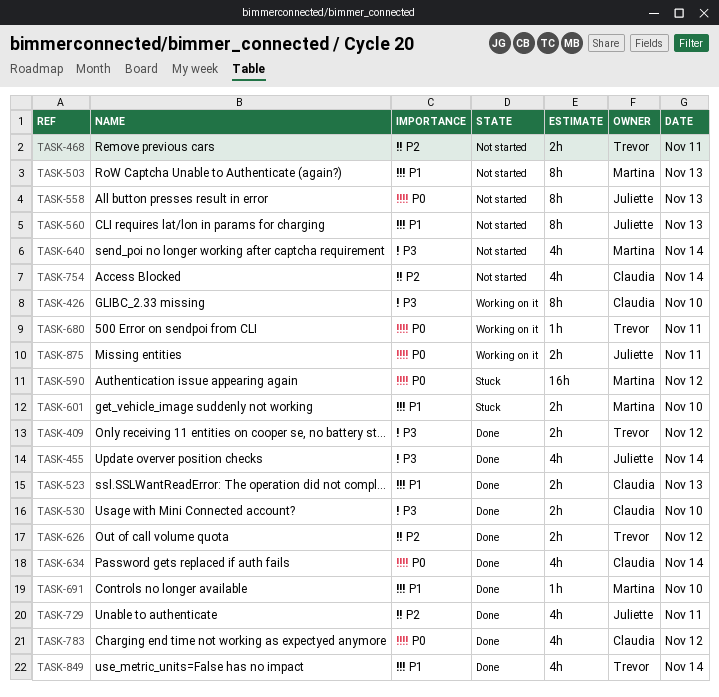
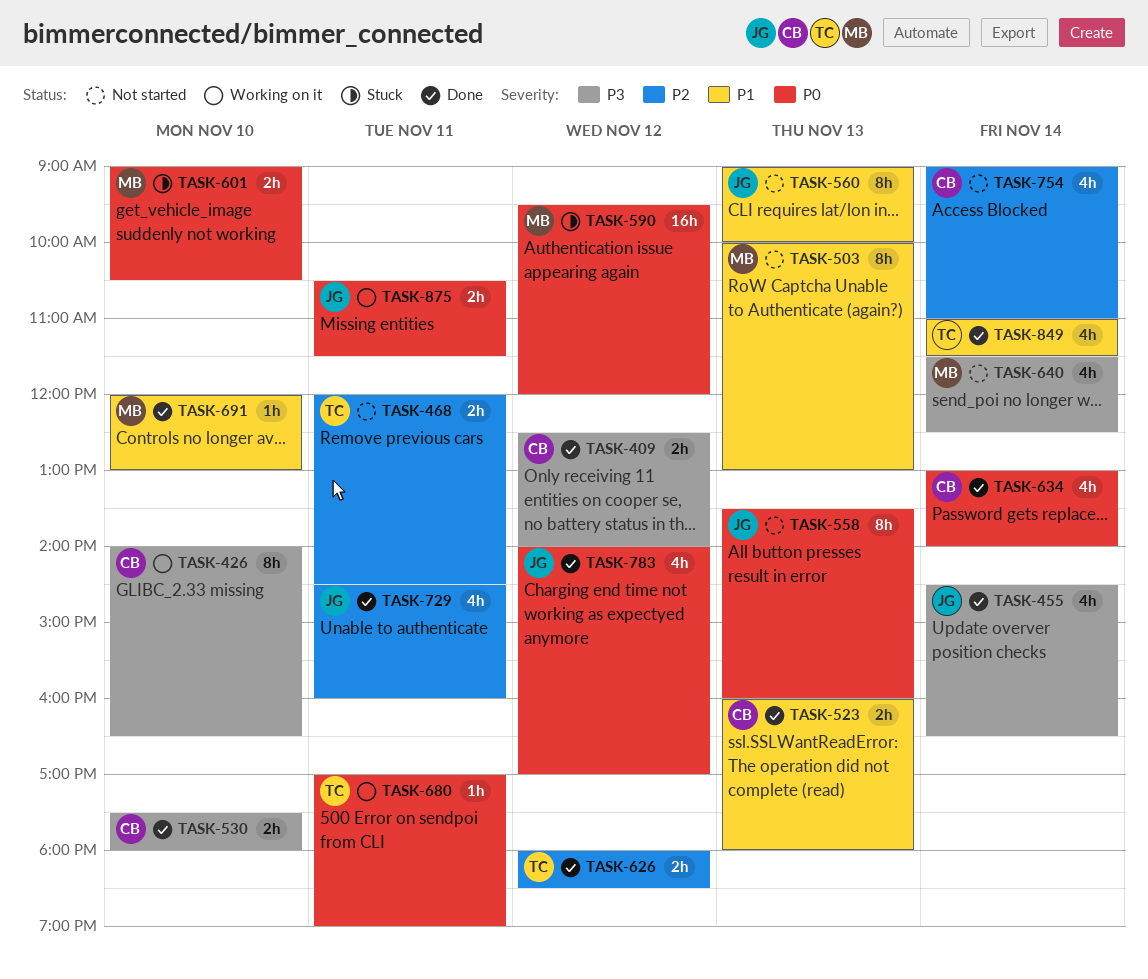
TASK-409, owner: Trevor -> Claudia
TASK-601, priority: P1 -> P0
TASK-783, owner: Claudia -> Juliette

